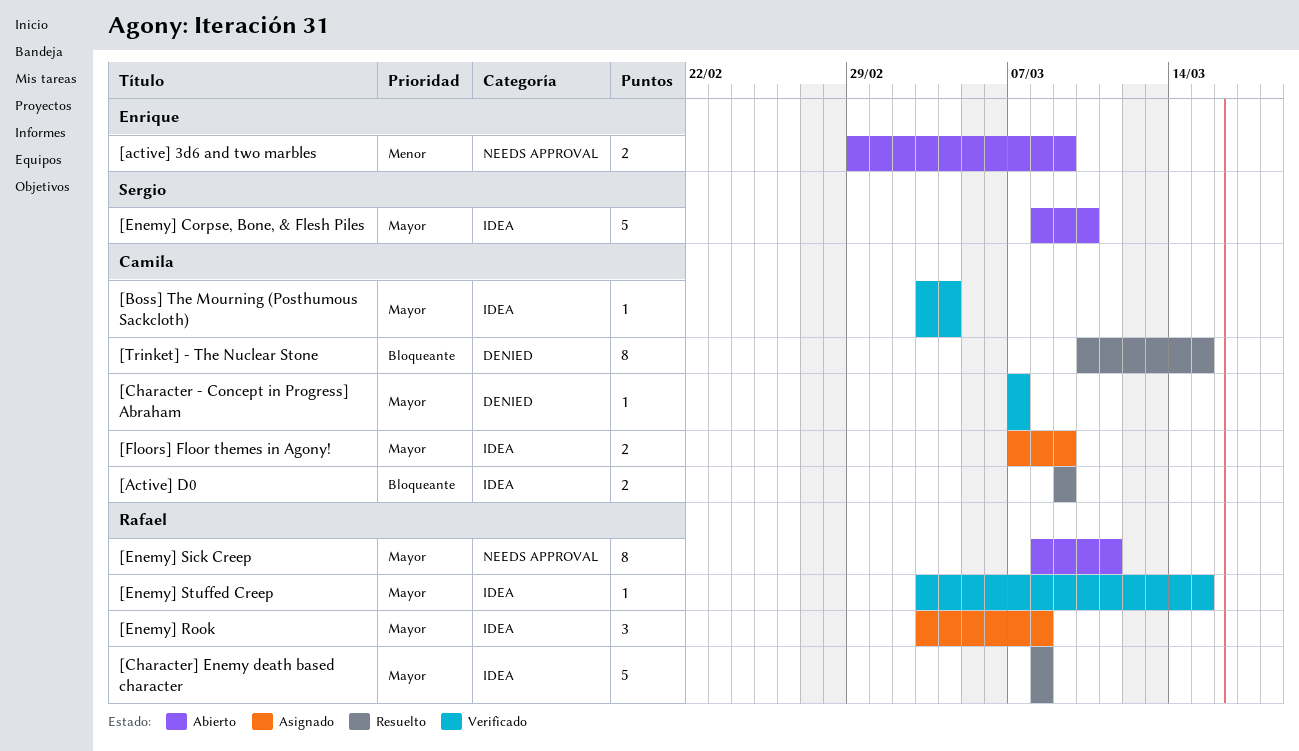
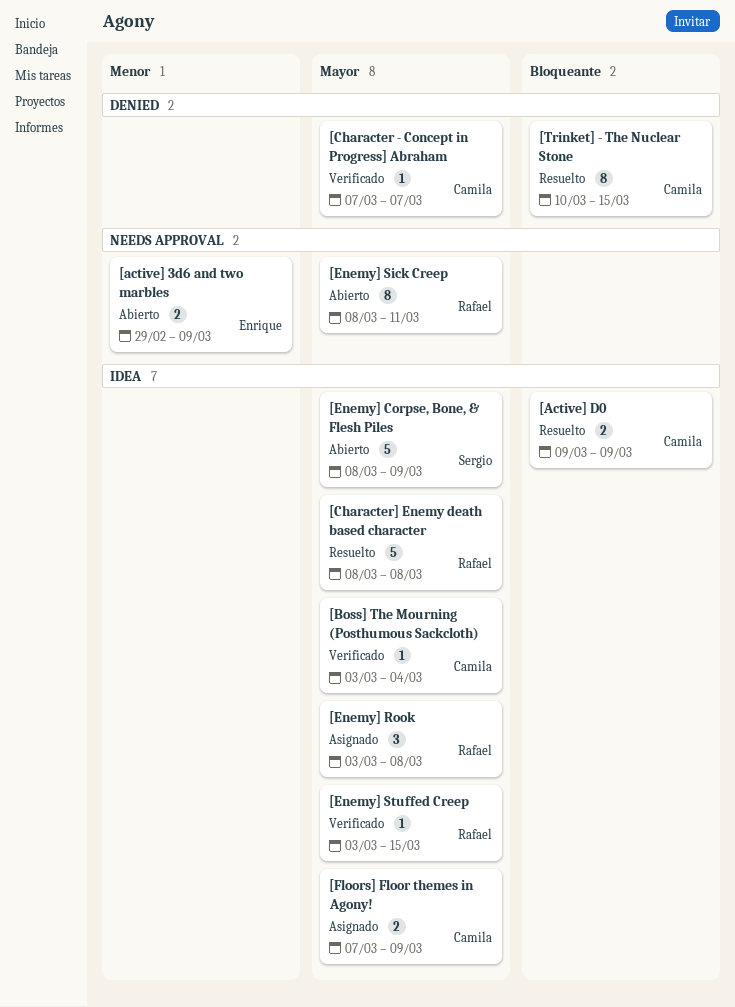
[Enemy] Corpse, Bone, & Flesh Piles, due: Mar 10 -> Mar 9

